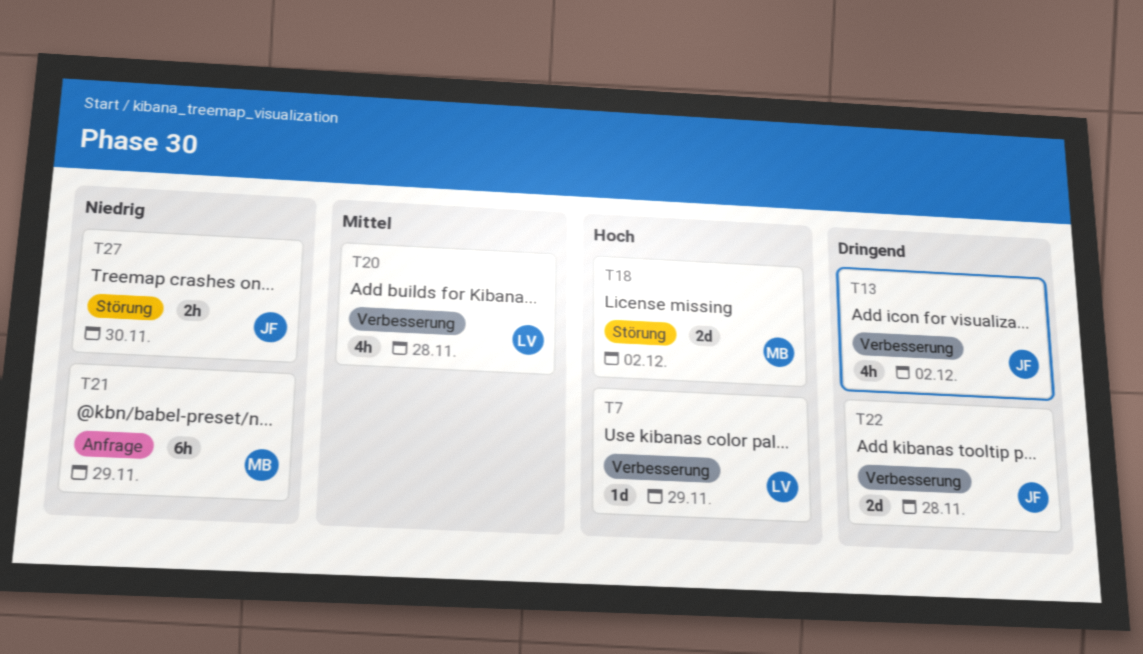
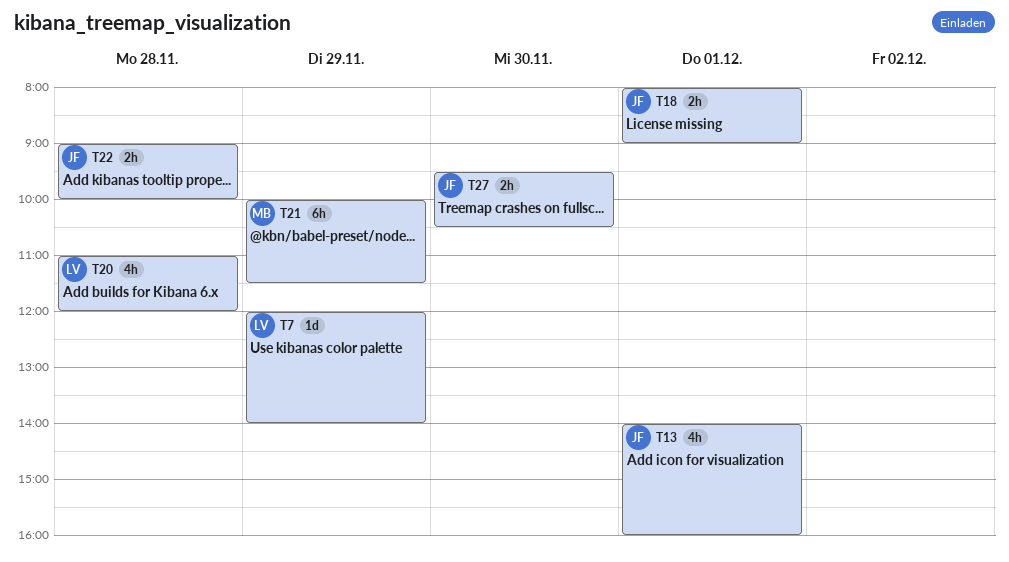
T13, day: Dec 2 -> Dec 1
T18, owner: MB -> JF
T18, estimate: 2d -> 2h
T18, day: Dec 2 -> Dec 1
T22, estimate: 2d -> 2h

